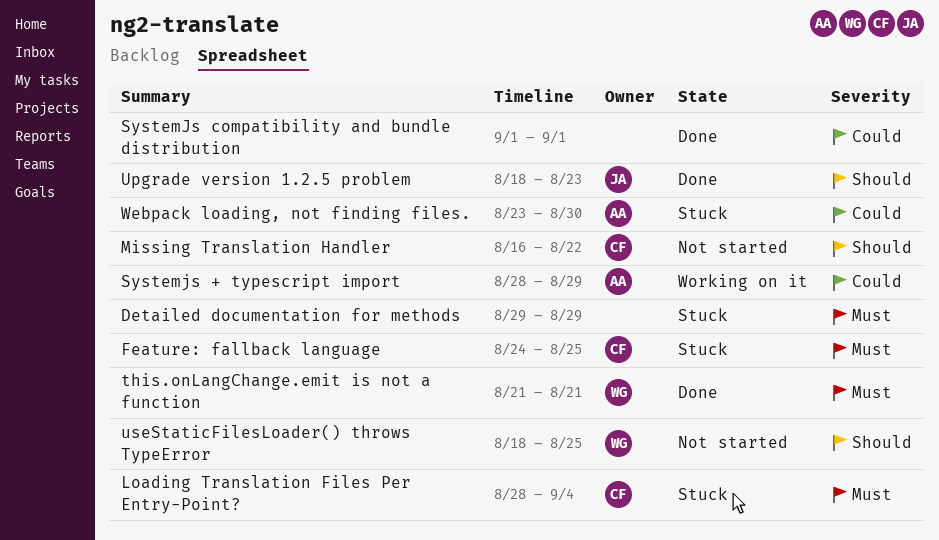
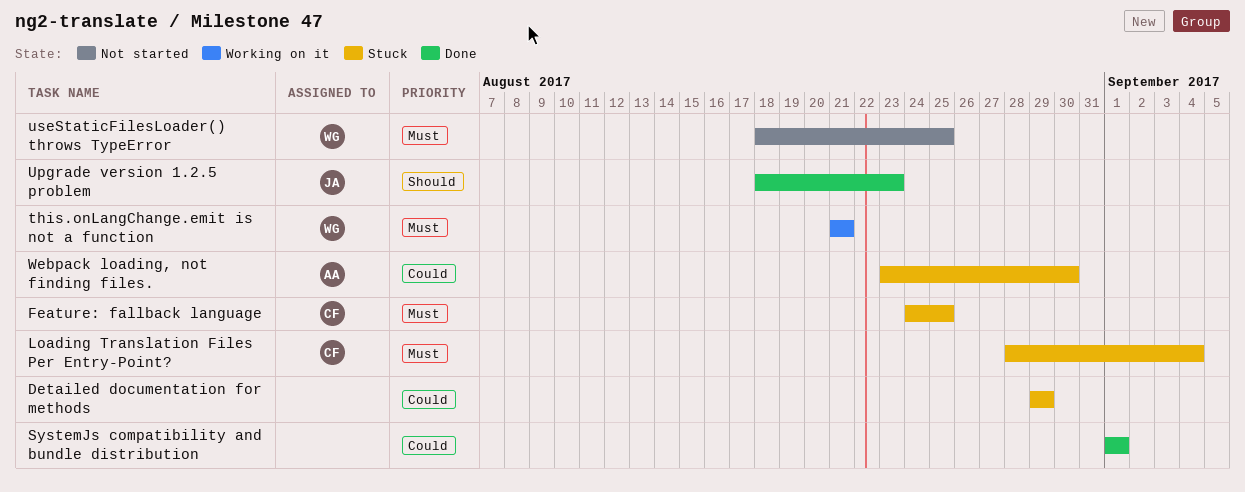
Detailed documentation for methods, priority: Must -> Could
Missing Translation Handler: present -> none
Systemjs + typescript import: present -> none
this.onLangChange.emit is not a function, status: Done -> Working on it
useStaticFilesLoader() throws TypeError, priority: Should -> Must

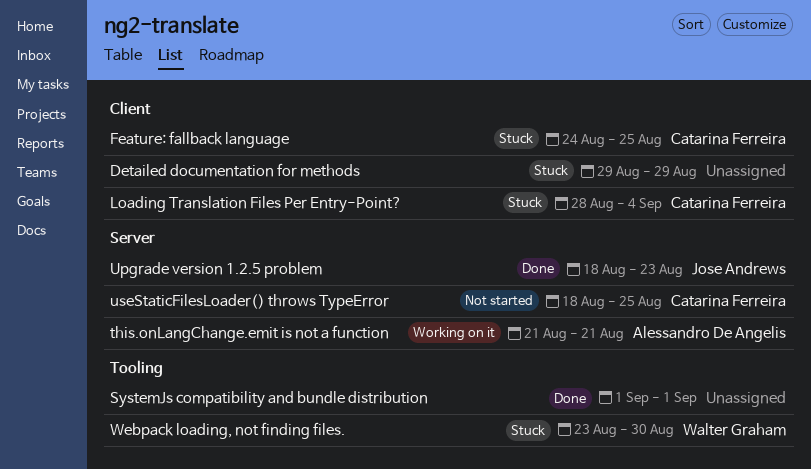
this.onLangChange.emit is not a function, owner: Walter Graham -> Alessandro De Angelis
useStaticFilesLoader() throws TypeError, owner: Walter Graham -> Catarina Ferreira
Webpack loading, not finding files., owner: Alessandro De Angelis -> Walter Graham

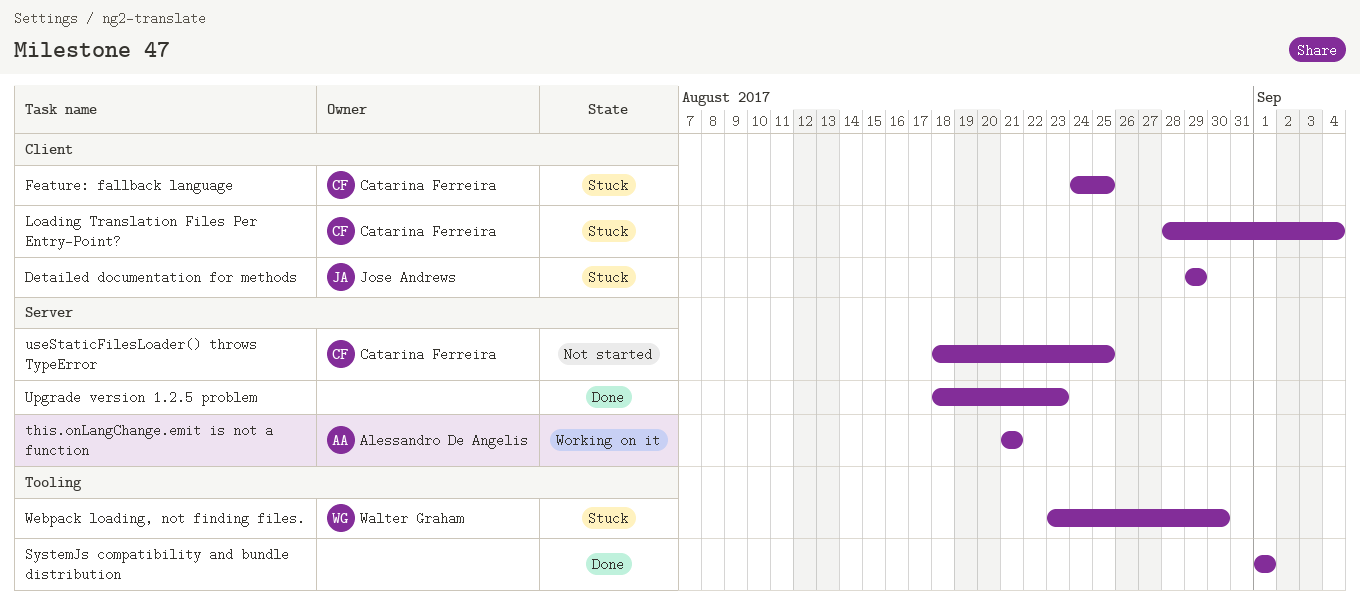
Detailed documentation for methods, owner: none -> Jose Andrews
Upgrade version 1.2.5 problem, owner: Jose Andrews -> none

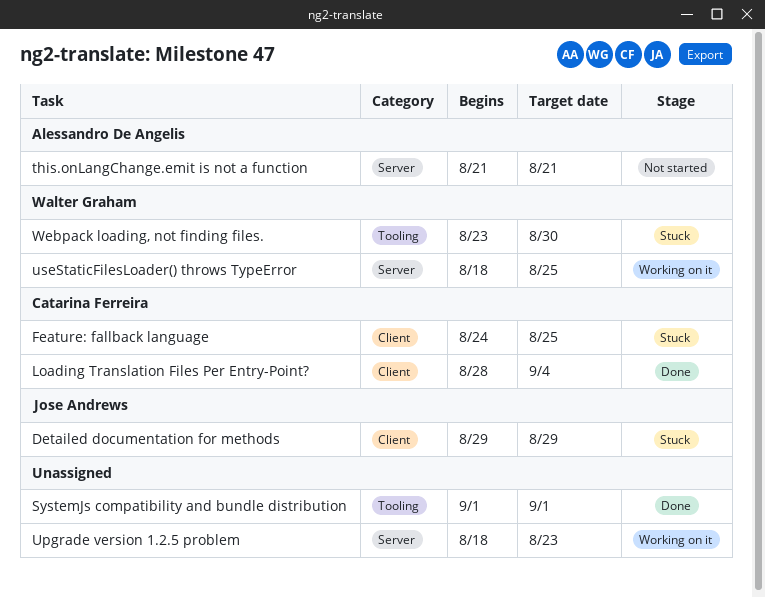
Loading Translation Files Per Entry-Point?, status: Stuck -> Done
this.onLangChange.emit is not a function, status: Working on it -> Not started
Upgrade version 1.2.5 problem, status: Done -> Working on it
useStaticFilesLoader() throws TypeError, status: Not started -> Working on it
useStaticFilesLoader() throws TypeError, owner: Catarina Ferreira -> Walter Graham

